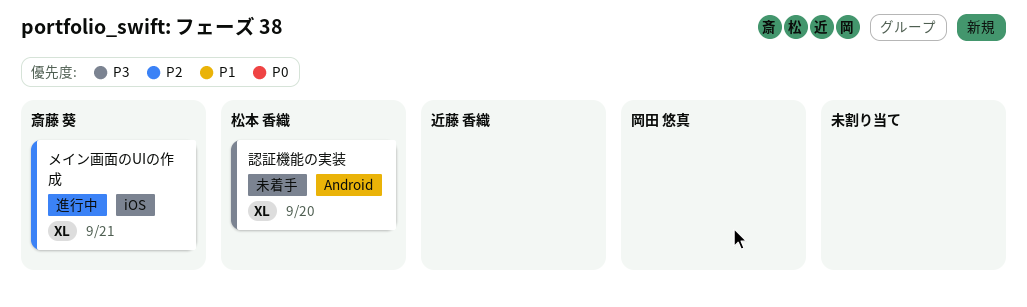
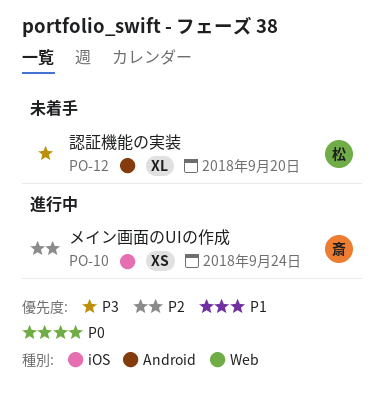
メイン画面のUIの作成, estimate: XL -> XS
メイン画面のUIの作成, due: Sep 21 -> Sep 24

